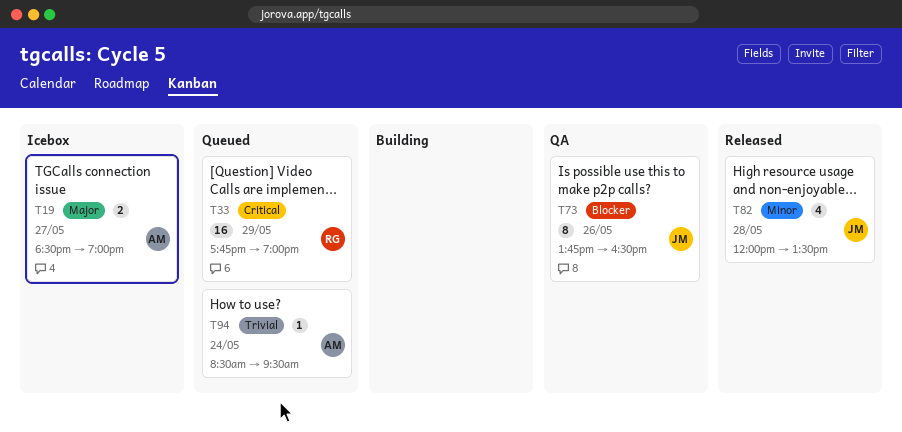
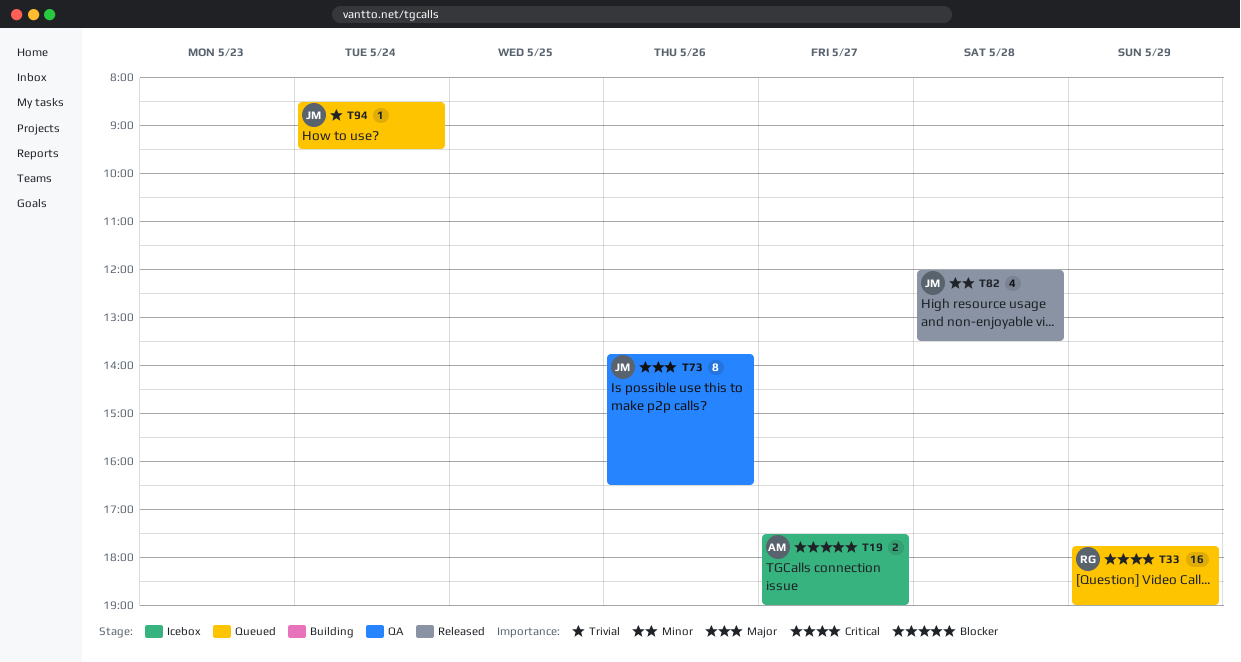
T19, priority: Major -> Blocker
T19, begins: 18:30 -> 17:30
T73, priority: Blocker -> Major
T94, owner: AM -> JM

